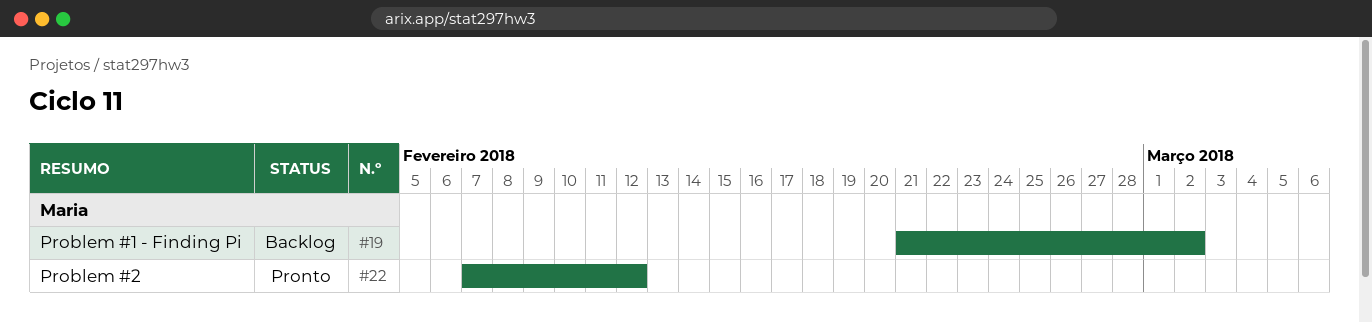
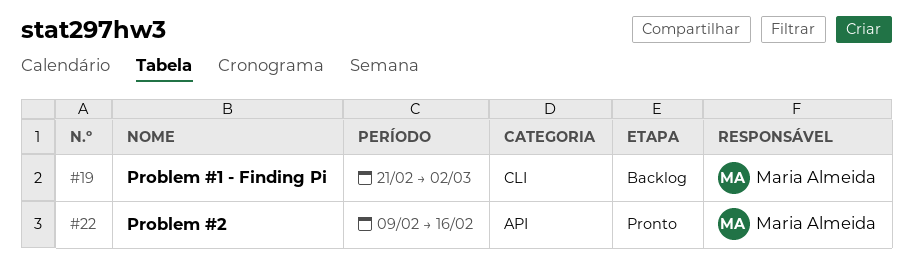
#22, start: Feb 7 -> Feb 9
#22, due: Feb 12 -> Feb 16

